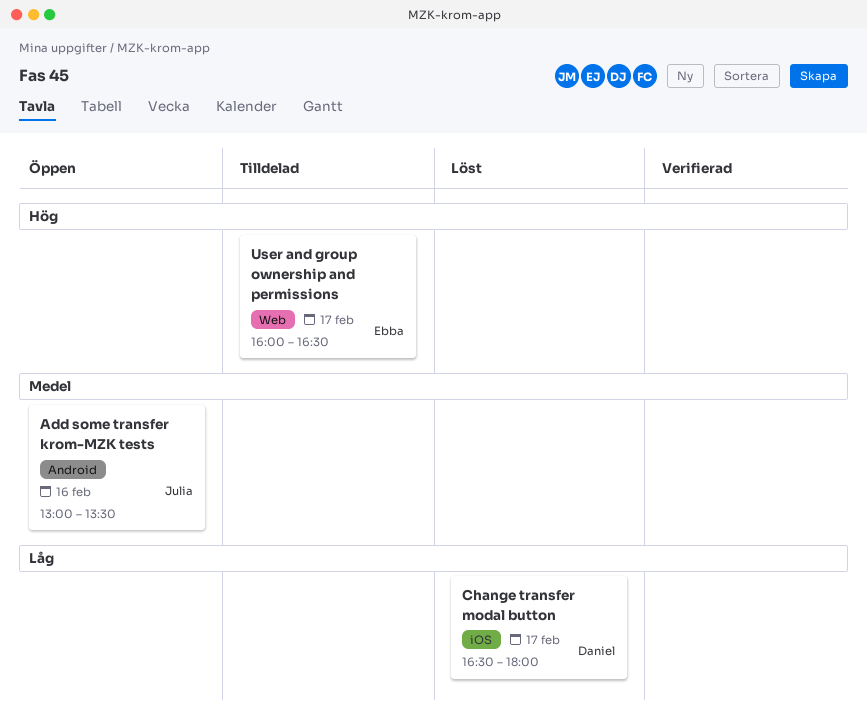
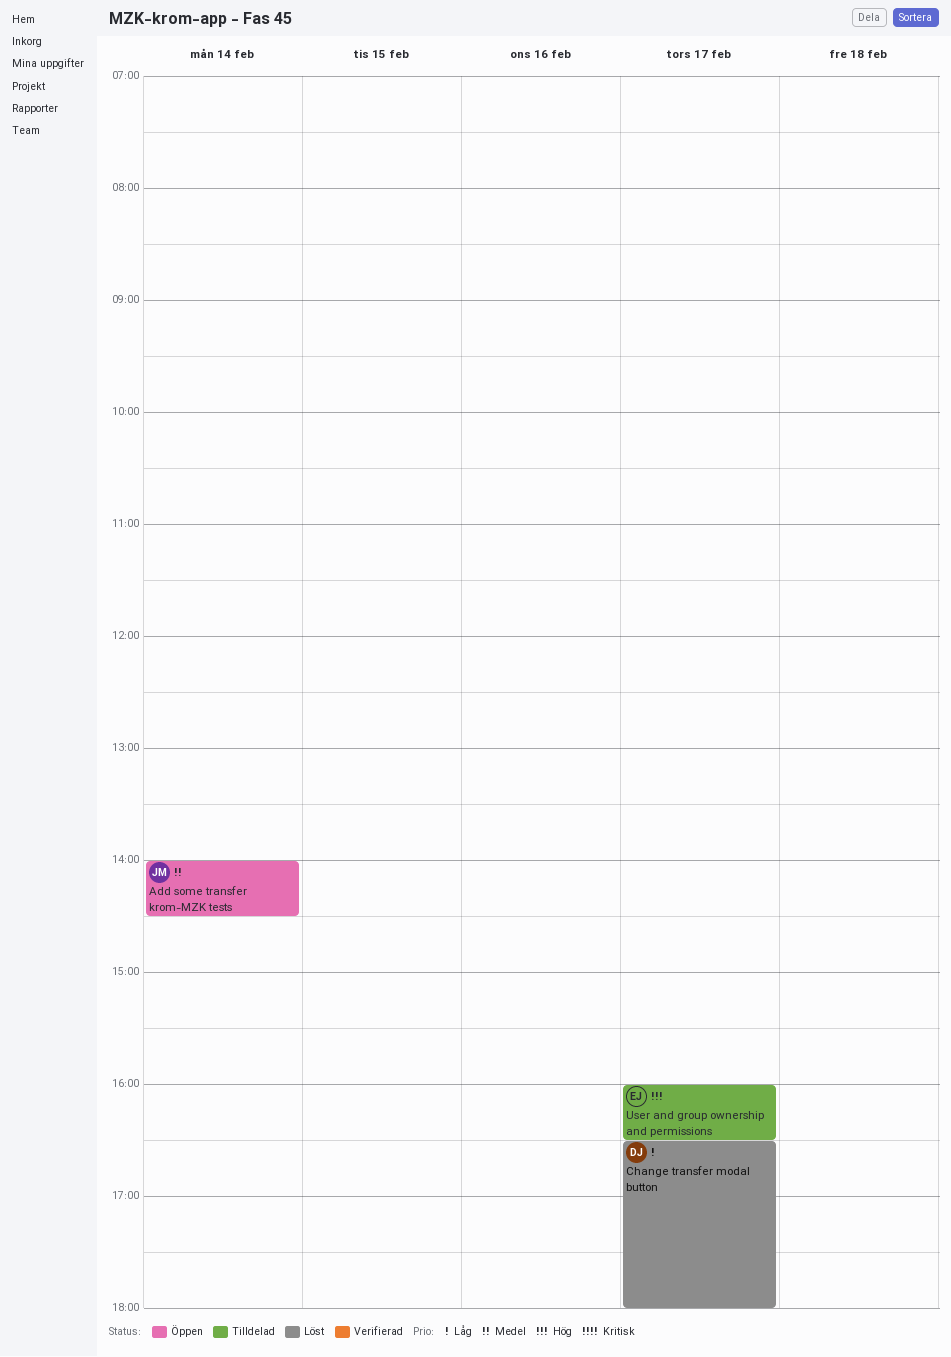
Add some transfer krom-MZK tests, day: Feb 16 -> Feb 14
Add some transfer krom-MZK tests, begins: 13:00 -> 14:00
Add some transfer krom-MZK tests, ends: 13:30 -> 14:30

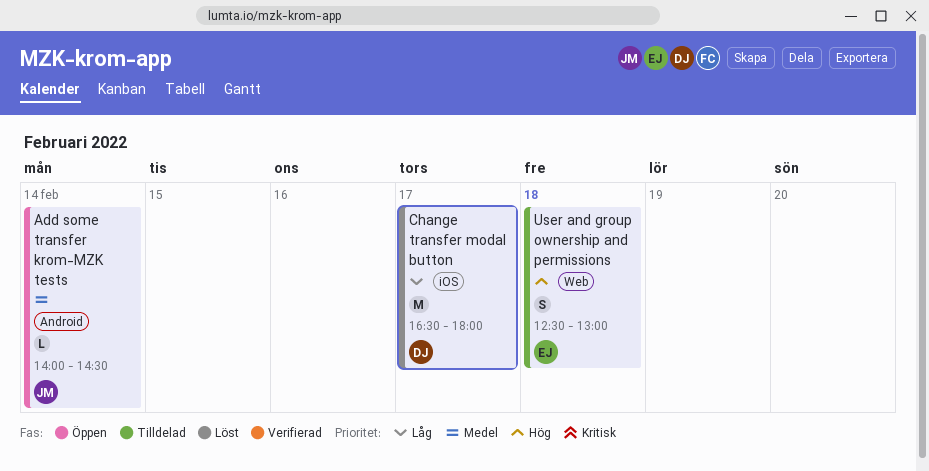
User and group ownership and permissions, day: Feb 17 -> Feb 18
User and group ownership and permissions, begins: 16:00 -> 12:30
User and group ownership and permissions, ends: 16:30 -> 13:00

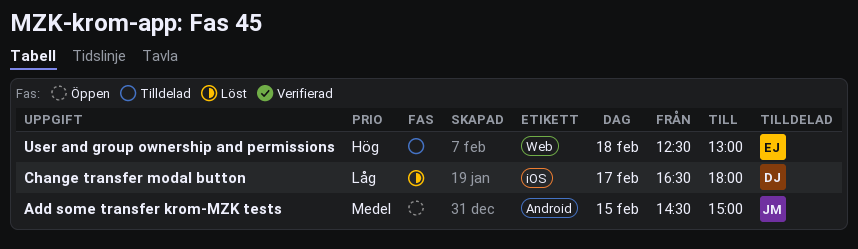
Add some transfer krom-MZK tests, day: Feb 14 -> Feb 15
Add some transfer krom-MZK tests, begins: 14:00 -> 14:30
Add some transfer krom-MZK tests, ends: 14:30 -> 15:00

